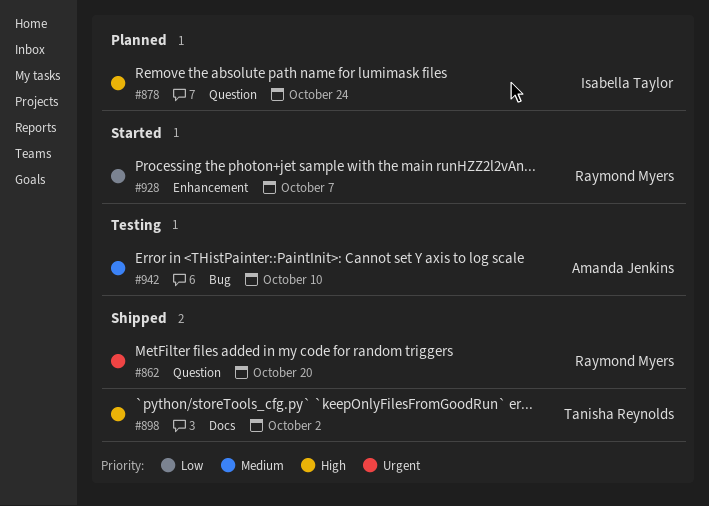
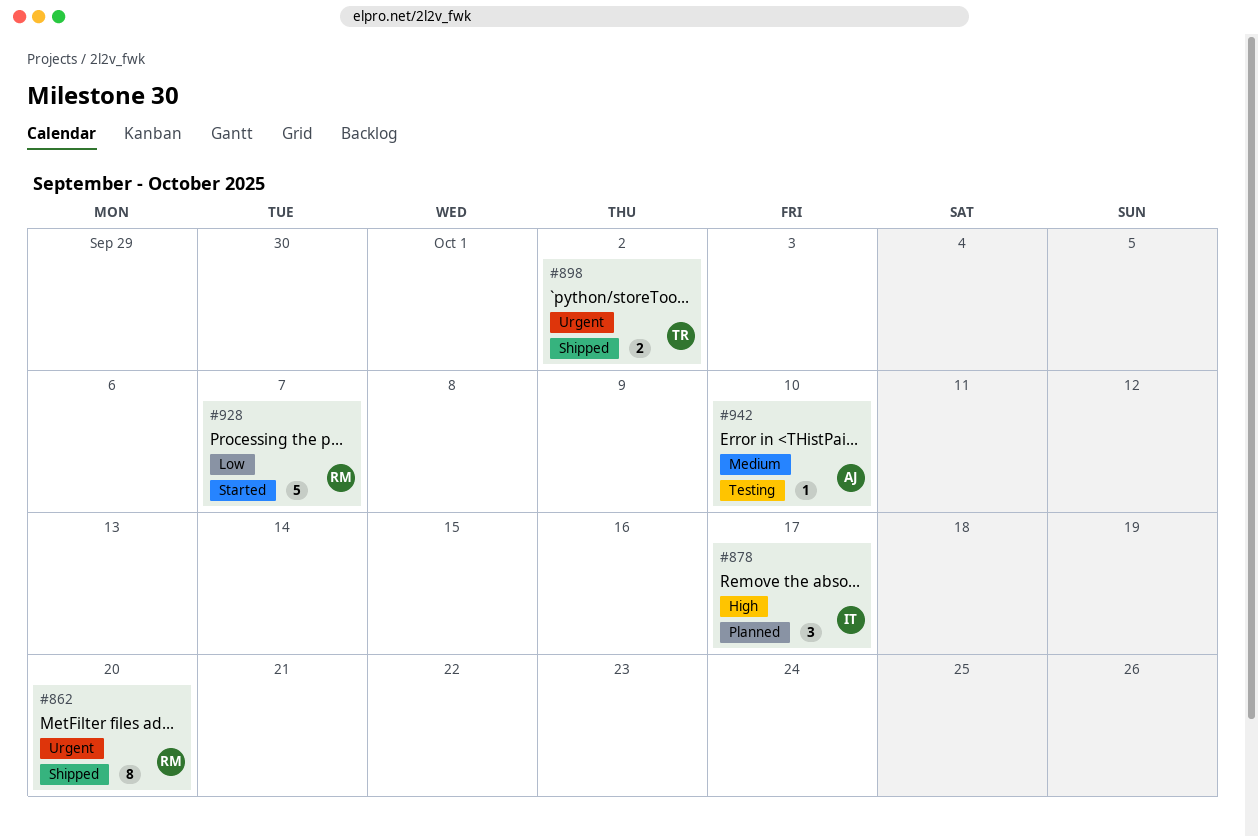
#878, due: Oct 24 -> Oct 17
#898, priority: High -> Urgent

